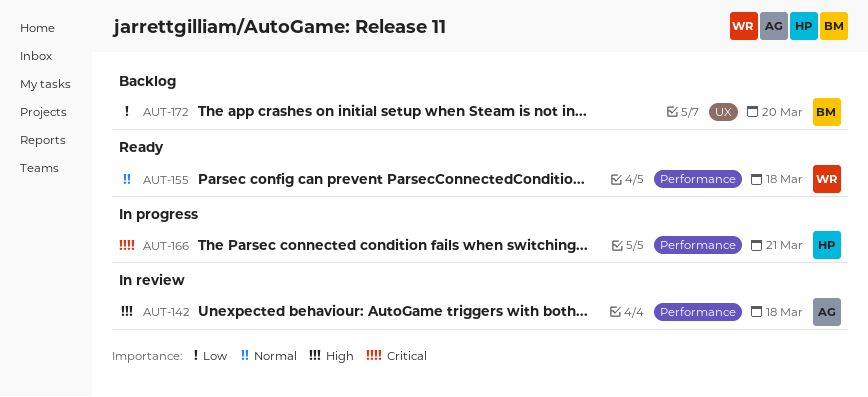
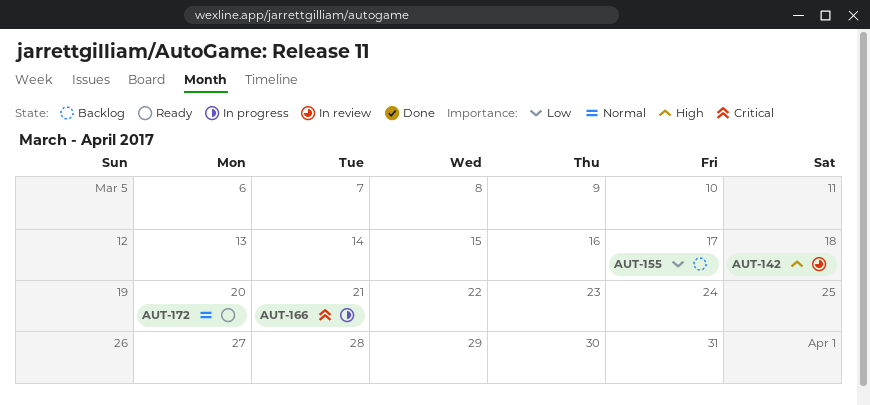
AUT-155, status: Ready -> Backlog
AUT-155, priority: Normal -> Low
AUT-155, due: Mar 18 -> Mar 17
AUT-172, status: Backlog -> Ready
AUT-172, priority: Low -> Normal

